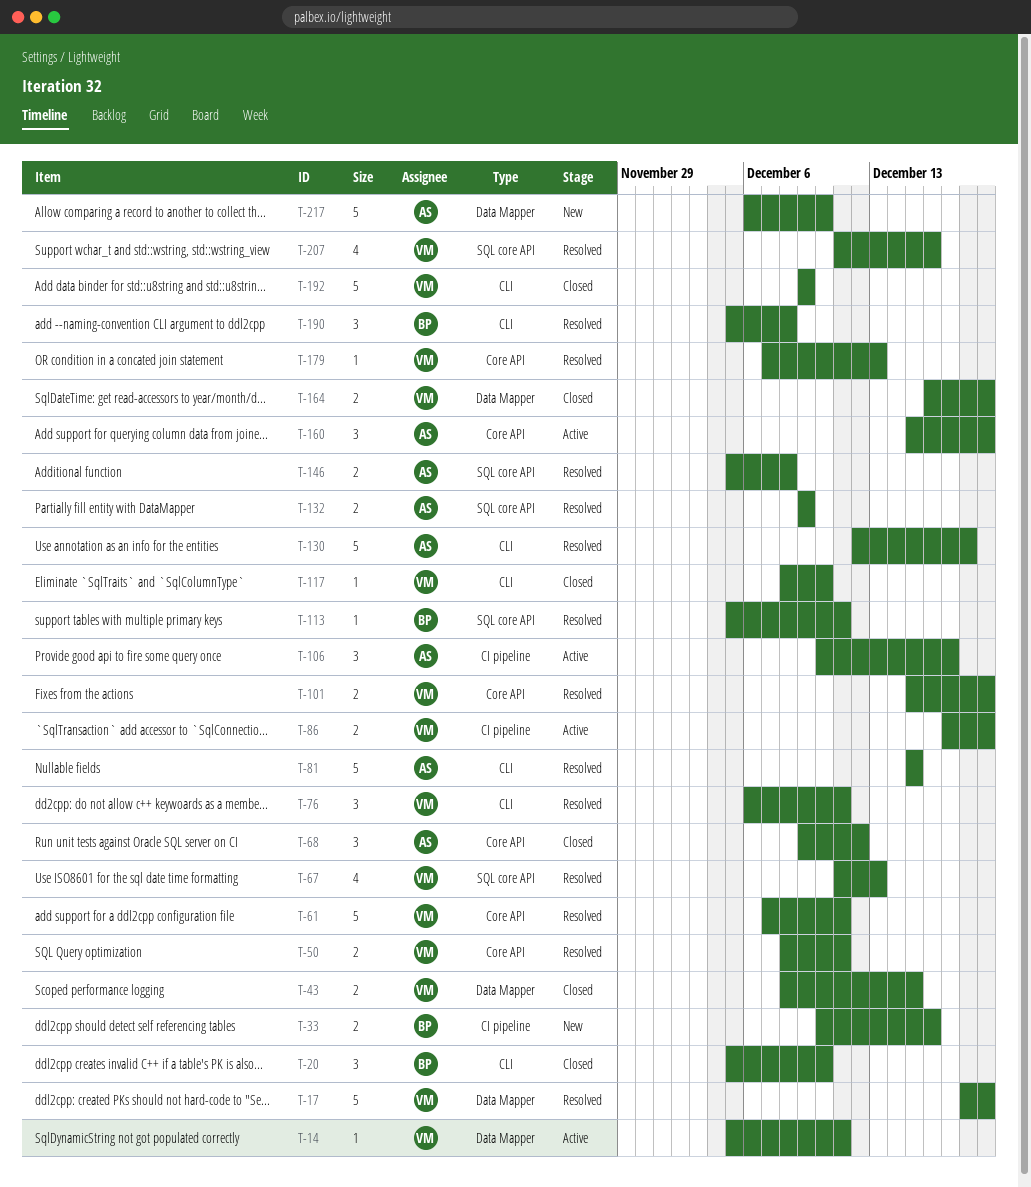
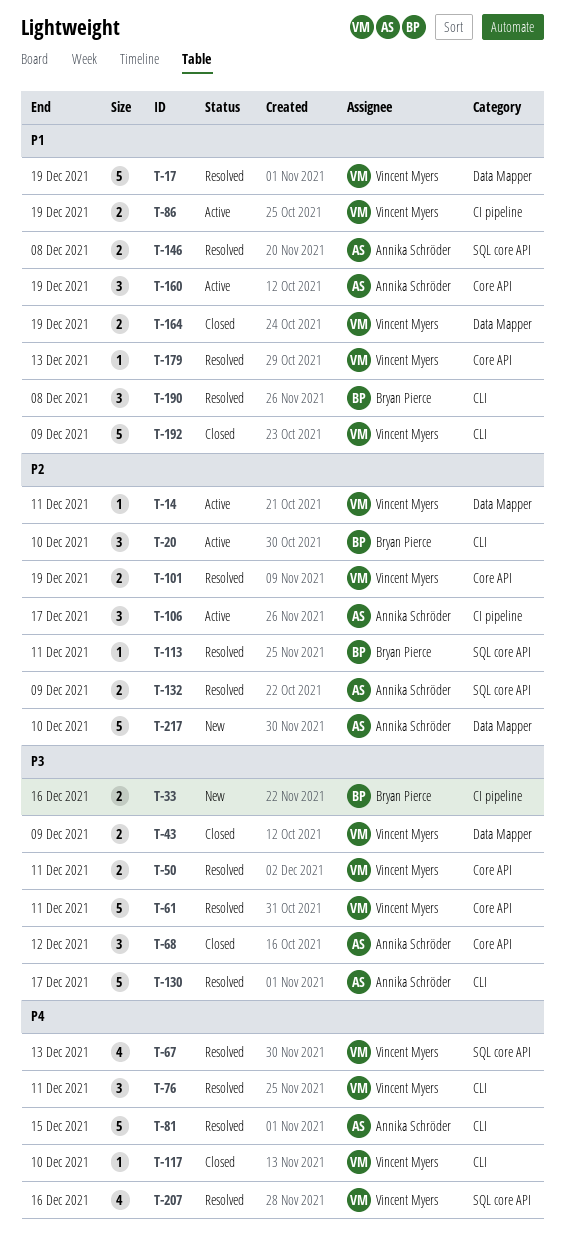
T-20, status: Closed -> Active
T-43, due: Dec 15 -> Dec 9
T-130, due: Dec 18 -> Dec 17

